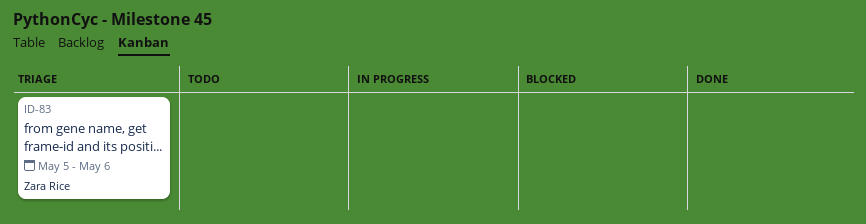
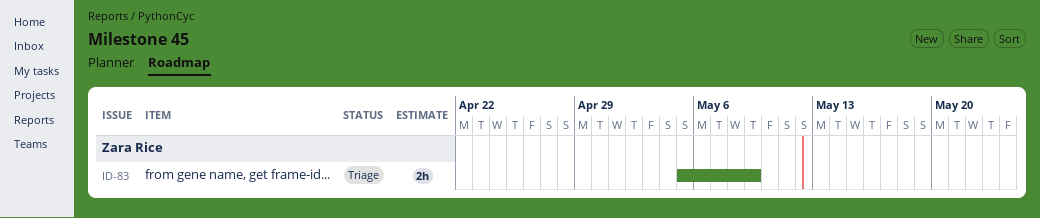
ID-83, due: May 6 -> May 9

